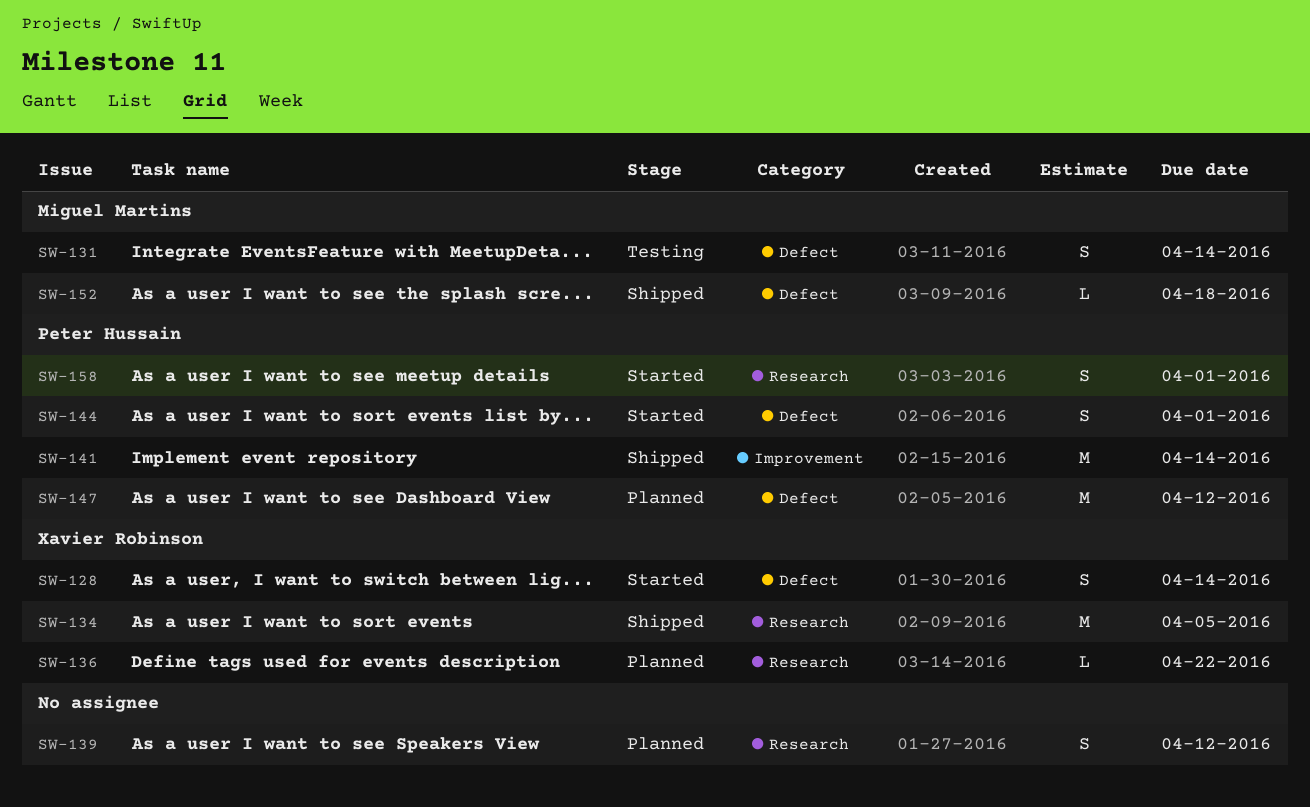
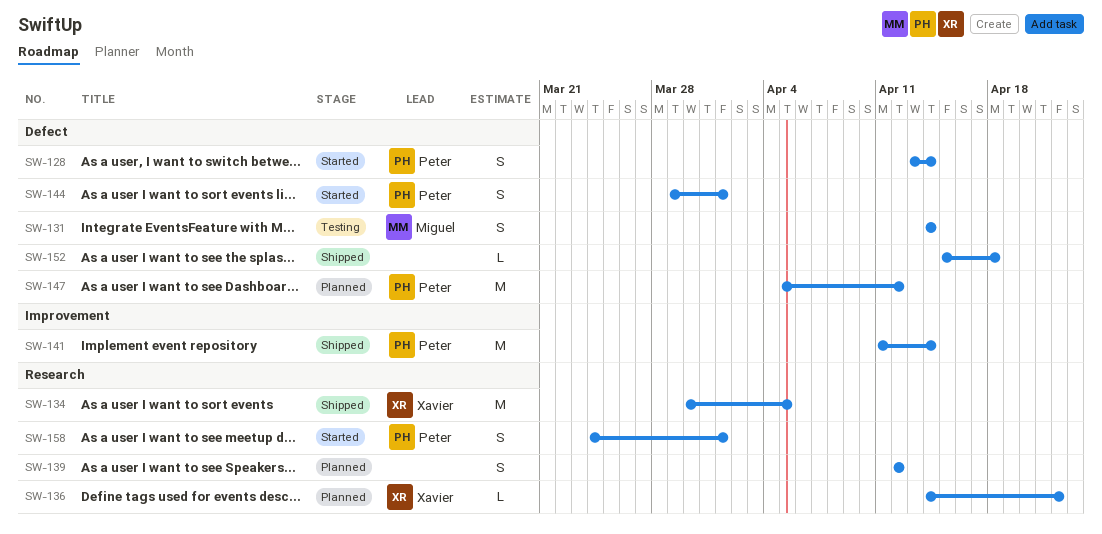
SW-128, owner: Xavier Robinson -> Peter Hussain
SW-152, owner: Miguel Martins -> none

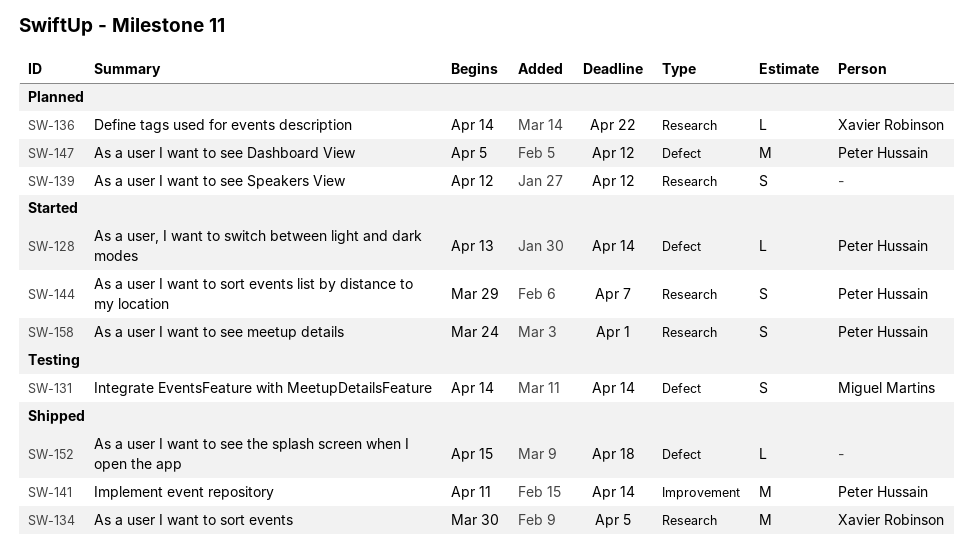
SW-128, estimate: S -> L
SW-144, label: Defect -> Research
SW-144, due: Apr 1 -> Apr 7

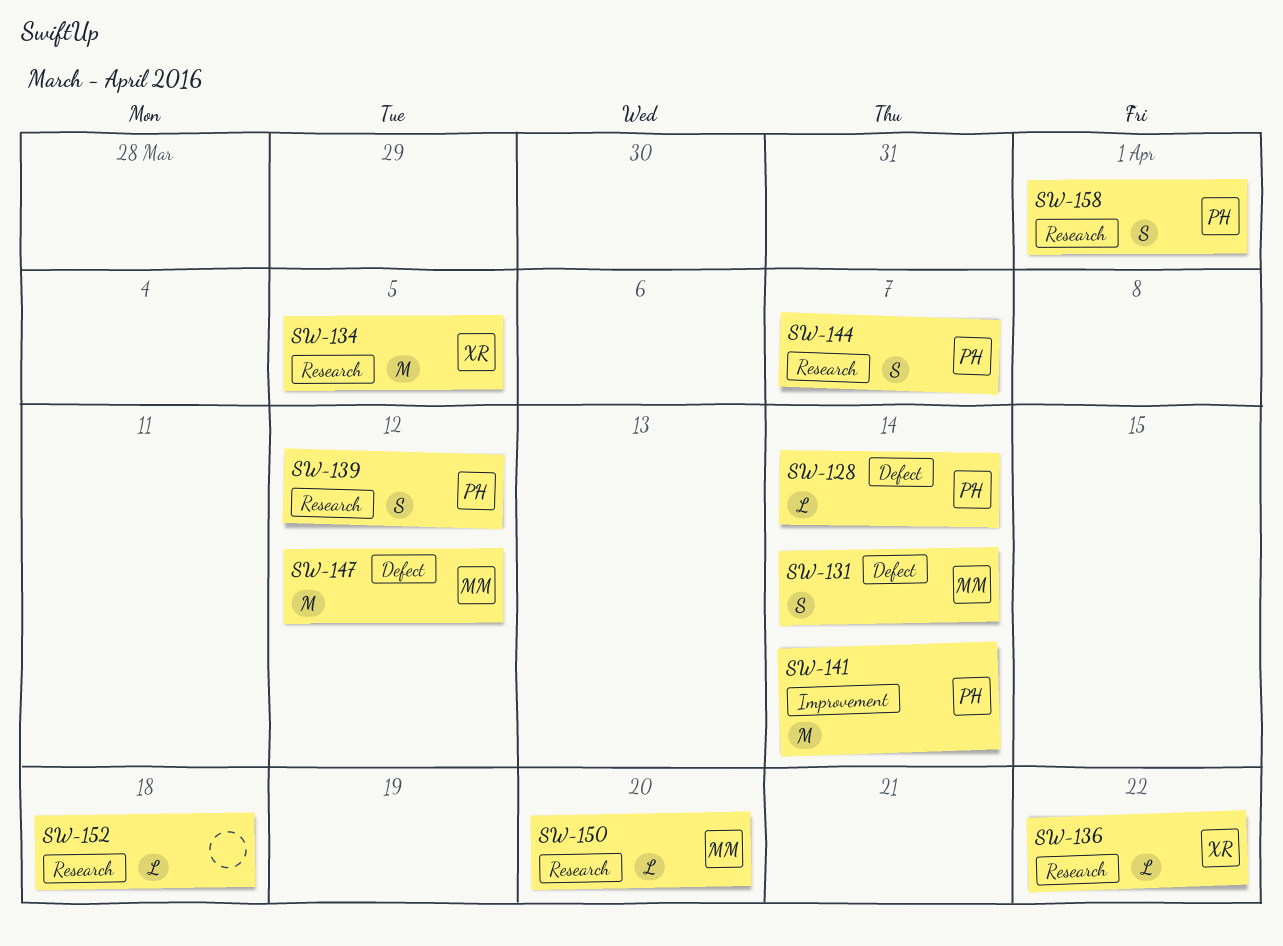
SW-139, owner: none -> Peter Hussain
SW-147, owner: Peter Hussain -> Miguel Martins
SW-150: none -> present
SW-152, label: Defect -> Research

